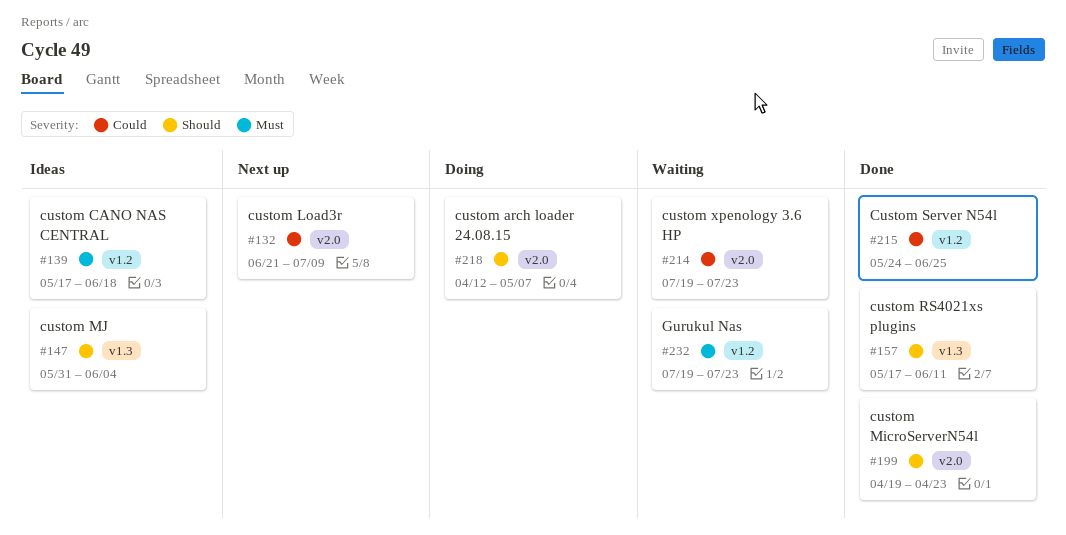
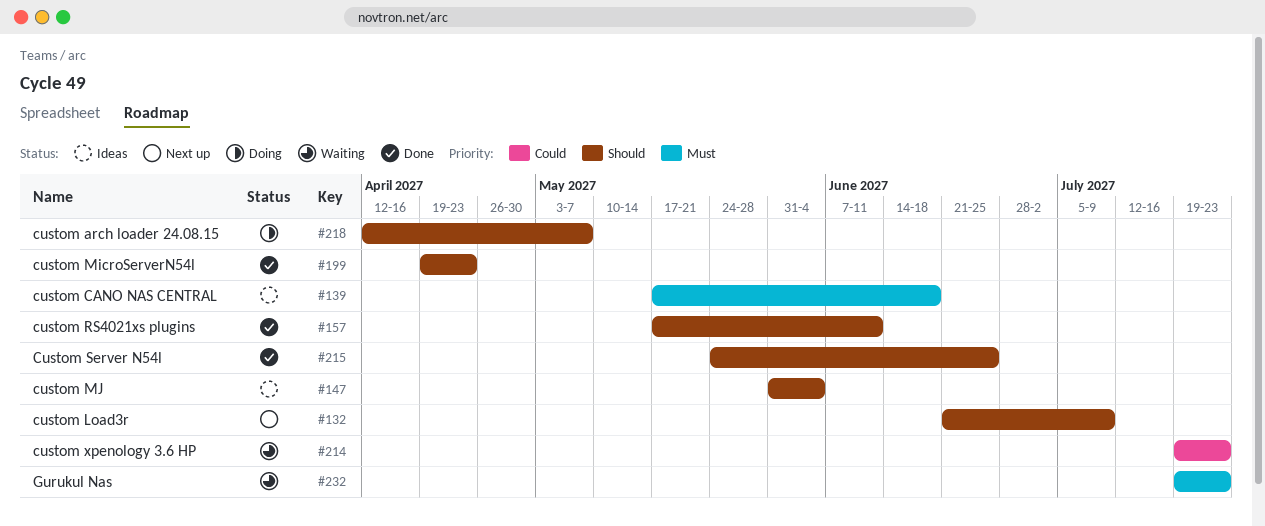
#132, priority: Could -> Should
#215, priority: Could -> Should

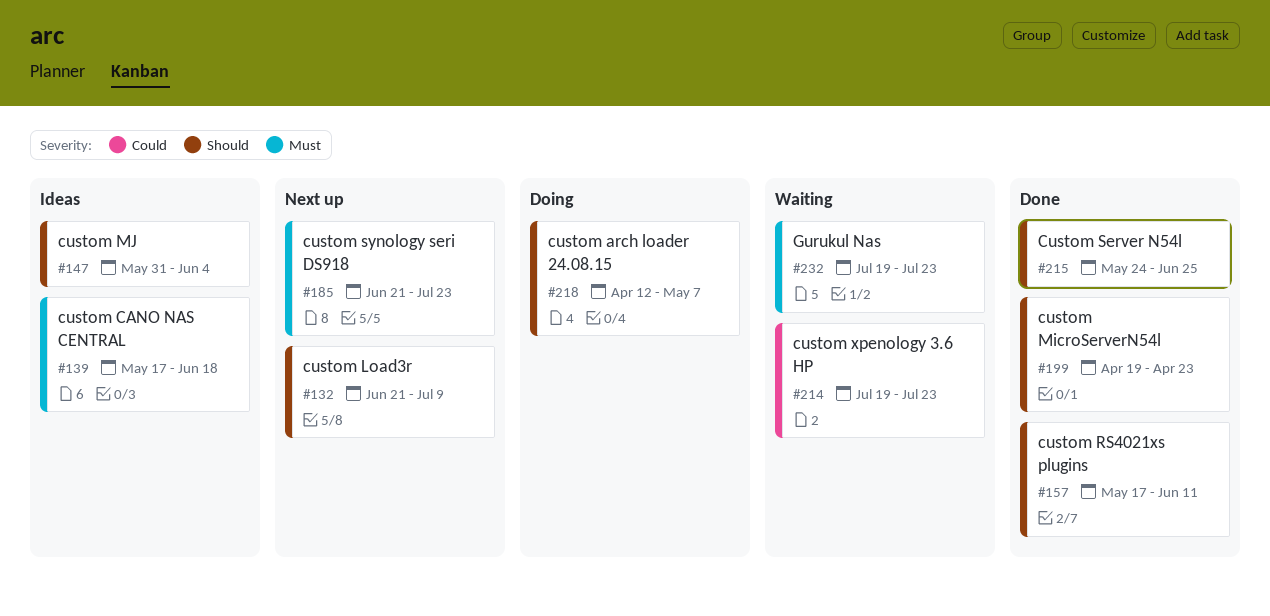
#185: none -> present

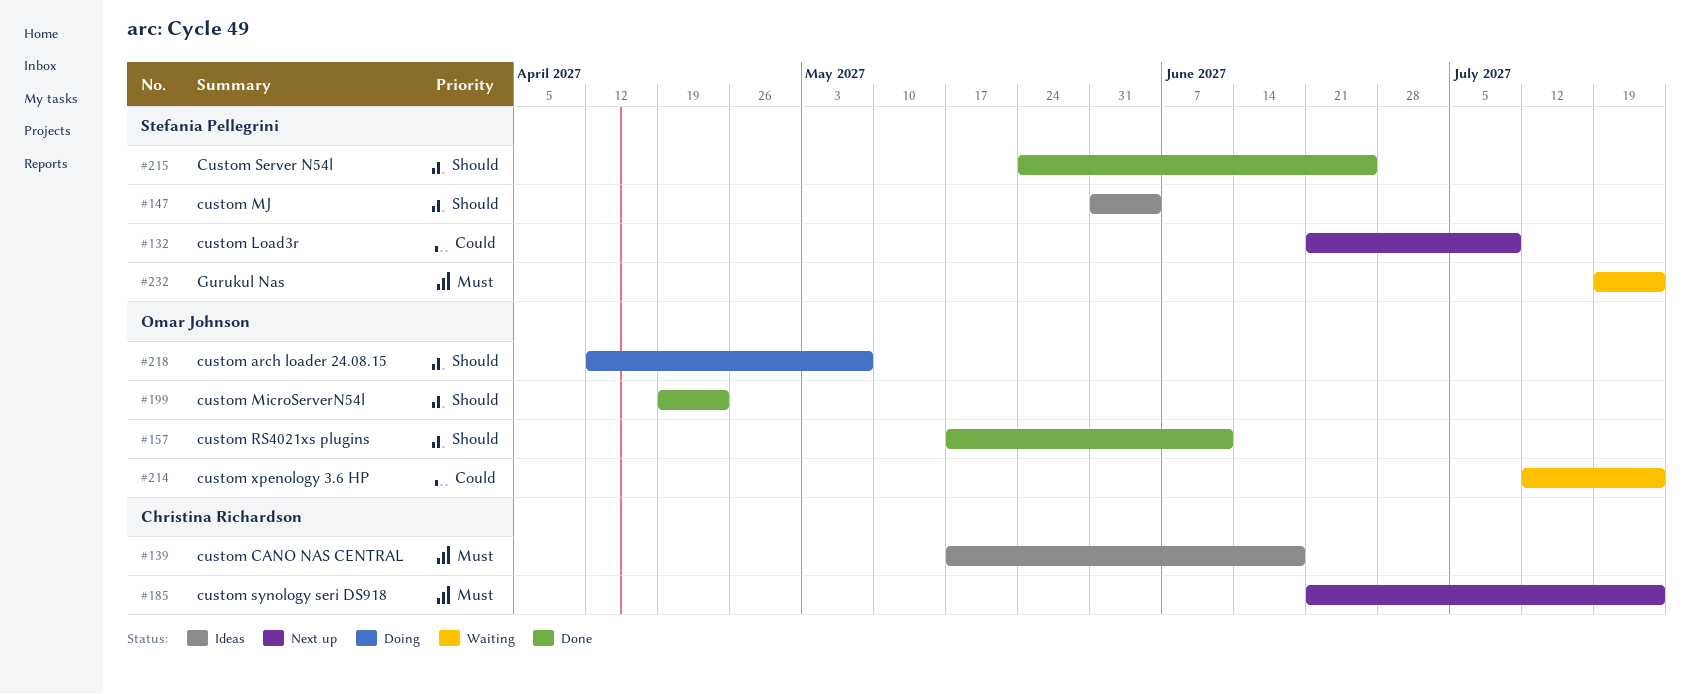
#132, priority: Should -> Could
#214, start: Jul 19 -> Jul 12

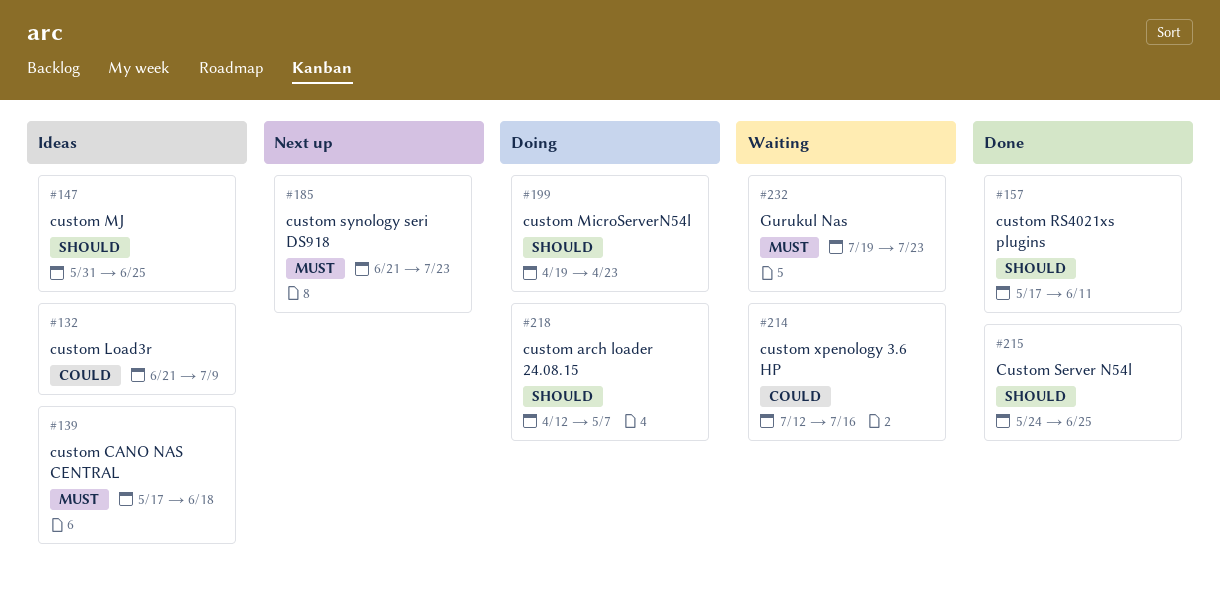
#132, status: Next up -> Ideas
#147, due: Jun 4 -> Jun 25
#199, status: Done -> Doing
#214, due: Jul 23 -> Jul 16

